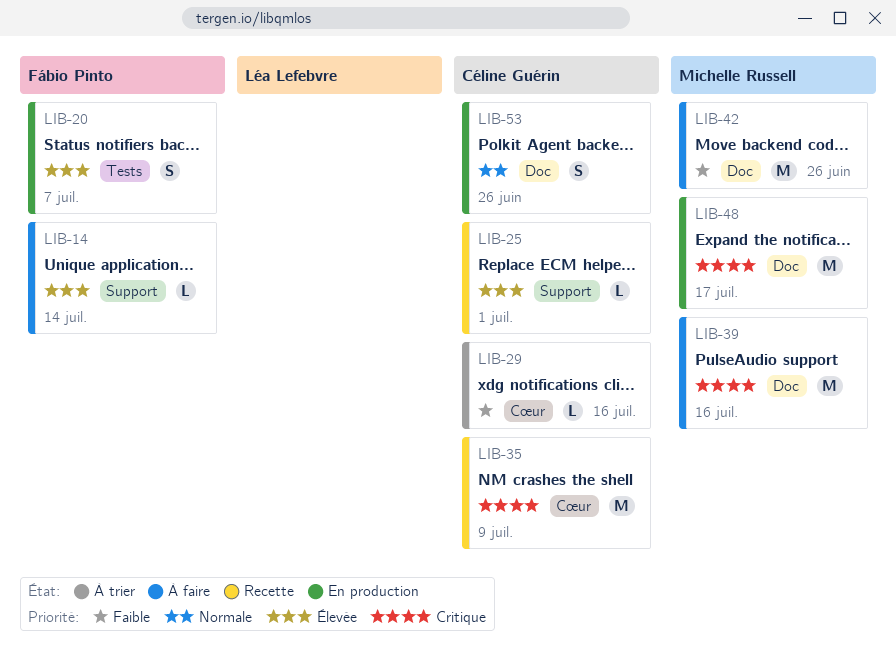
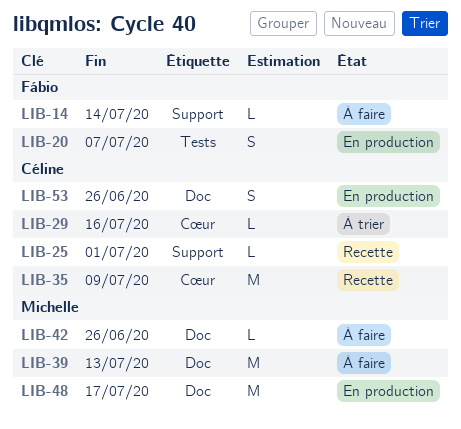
LIB-39, due: Jul 16 -> Jul 13
LIB-42, estimate: M -> L

